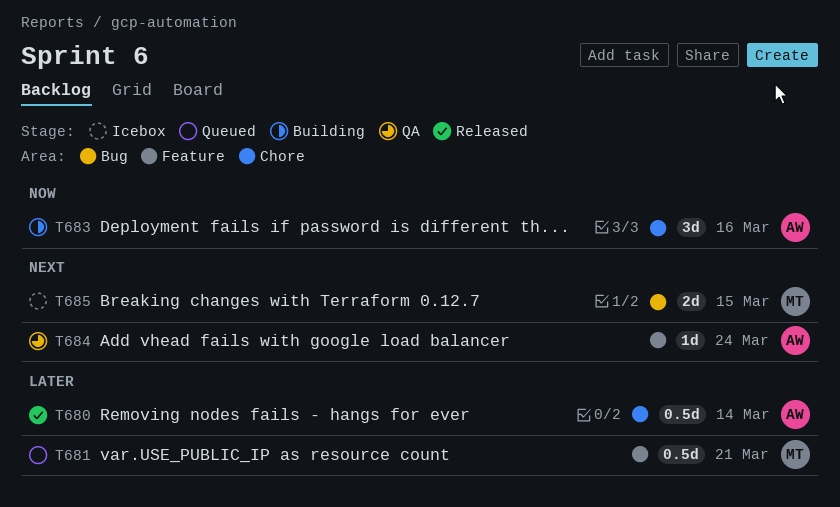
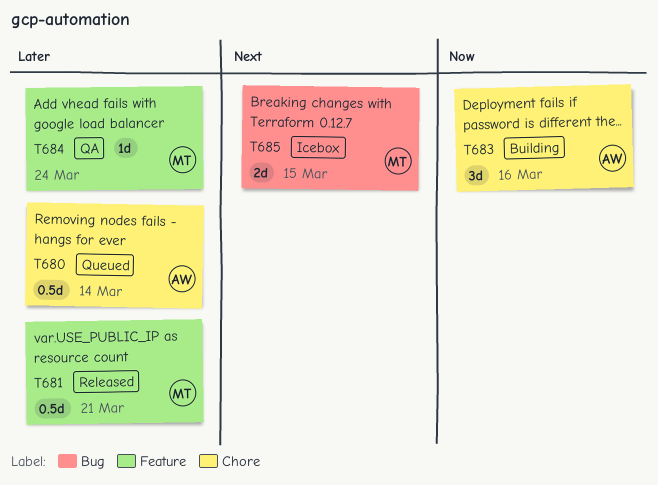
T680, status: Released -> Queued
T681, status: Queued -> Released
T684, owner: AW -> MT
T684, priority: Next -> Later

